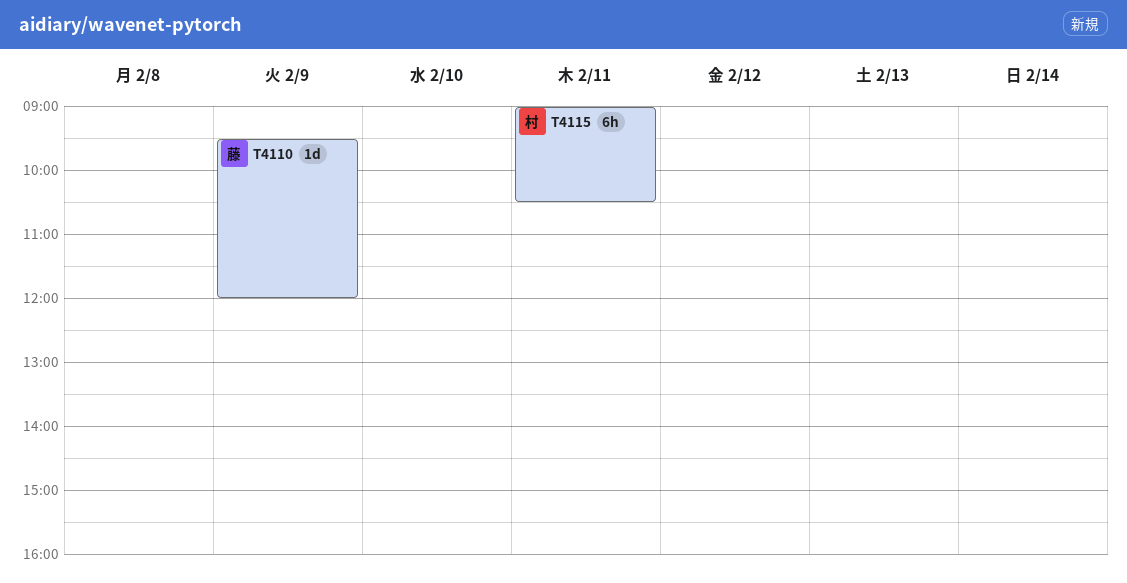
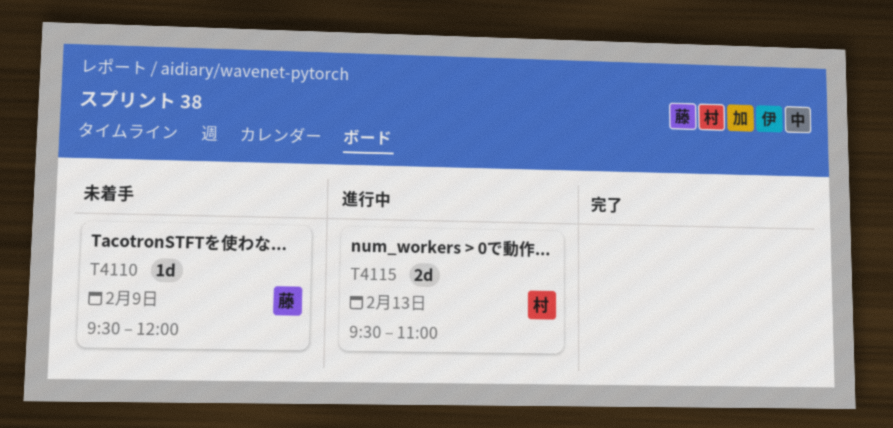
T4115, estimate: 6h -> 2d
T4115, day: Feb 11 -> Feb 13
T4115, begins: 09:00 -> 09:30
T4115, ends: 10:30 -> 11:00

